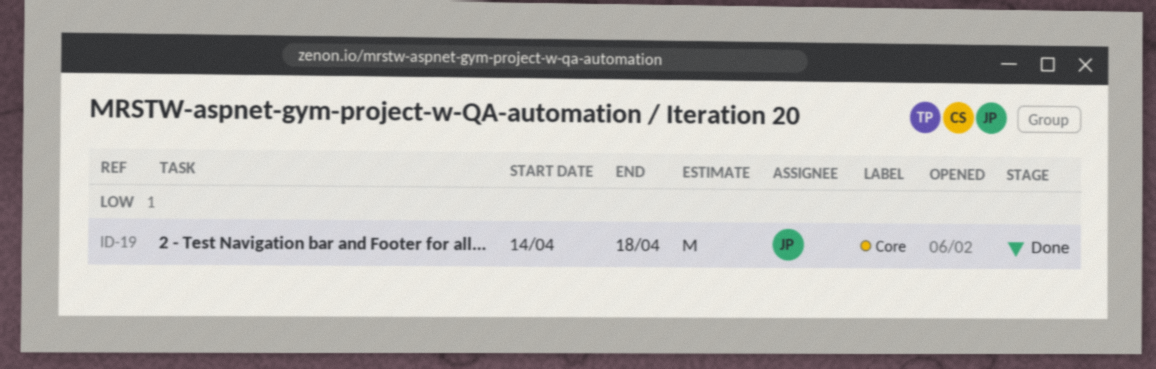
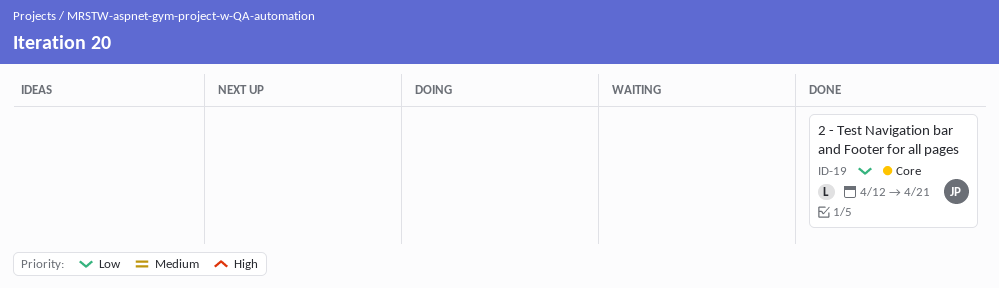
ID-19, estimate: M -> L
ID-19, start: Apr 14 -> Apr 12
ID-19, due: Apr 18 -> Apr 21

